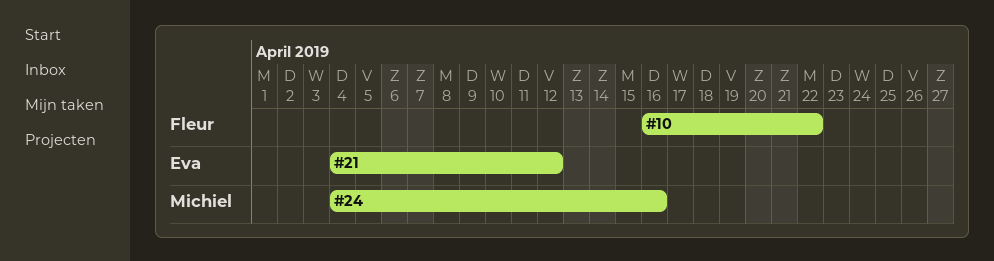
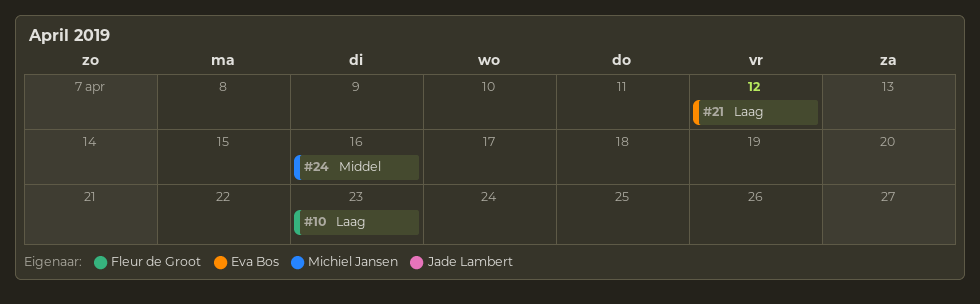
#10, due: Apr 22 -> Apr 23

